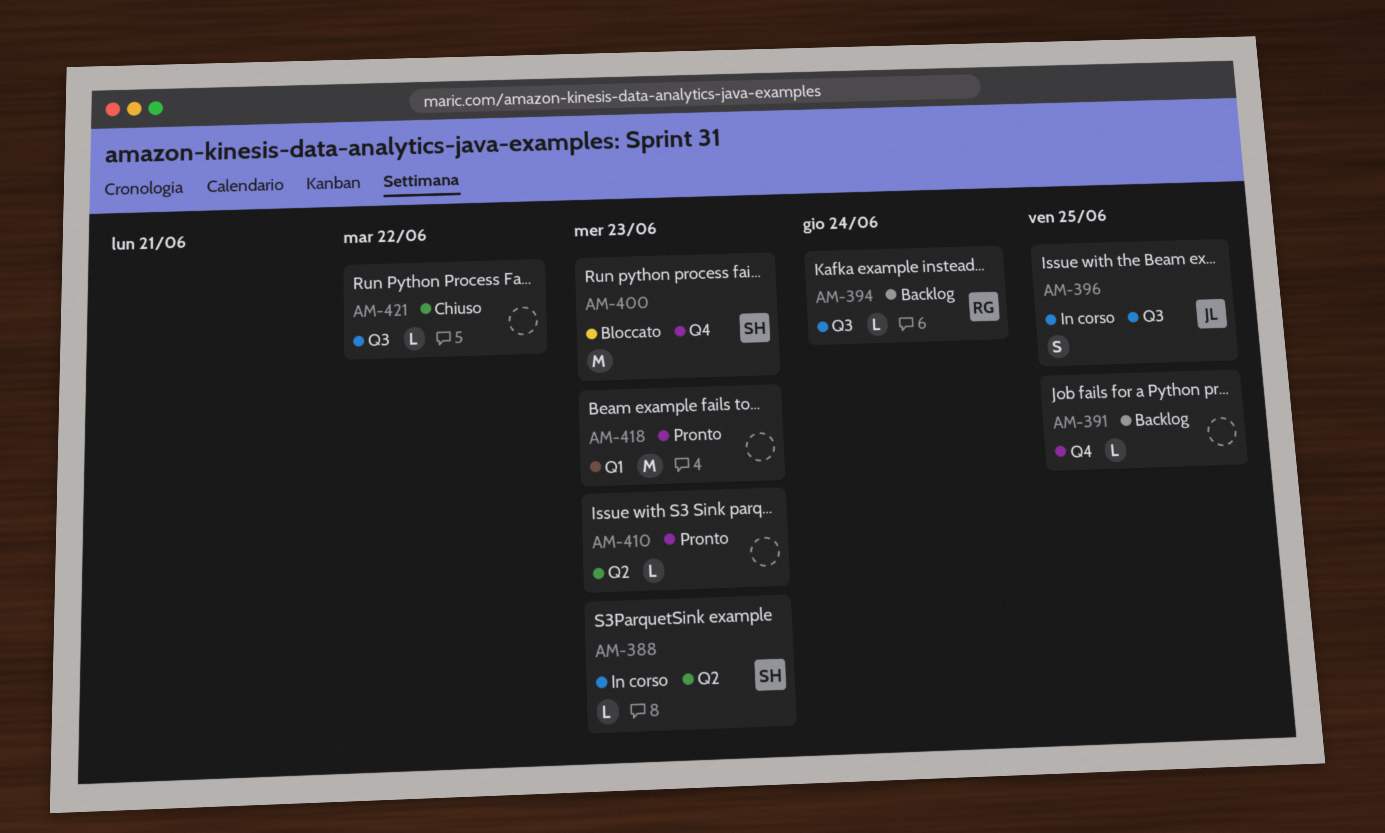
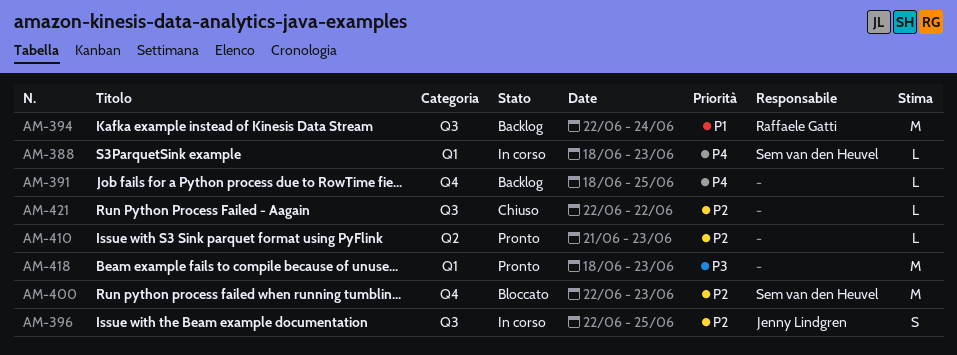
AM-388, label: Q2 -> Q1
AM-394, estimate: L -> M

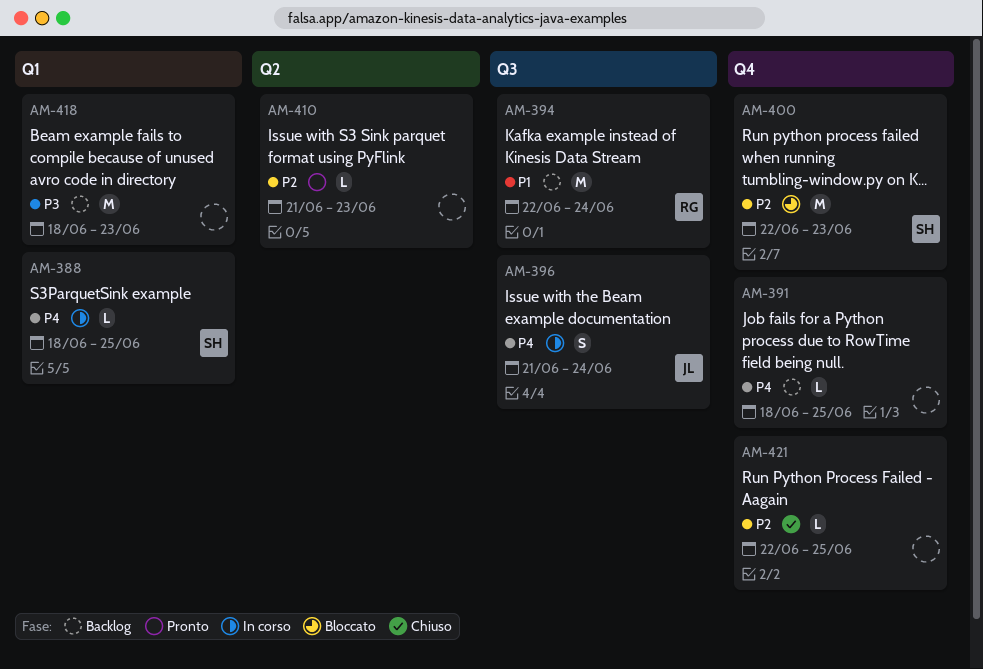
AM-388, due: Jun 23 -> Jun 25
AM-396, priority: P2 -> P4
AM-396, start: Jun 22 -> Jun 21
AM-396, due: Jun 25 -> Jun 24
AM-418, status: Pronto -> Backlog
AM-421, label: Q3 -> Q4
AM-421, due: Jun 22 -> Jun 25

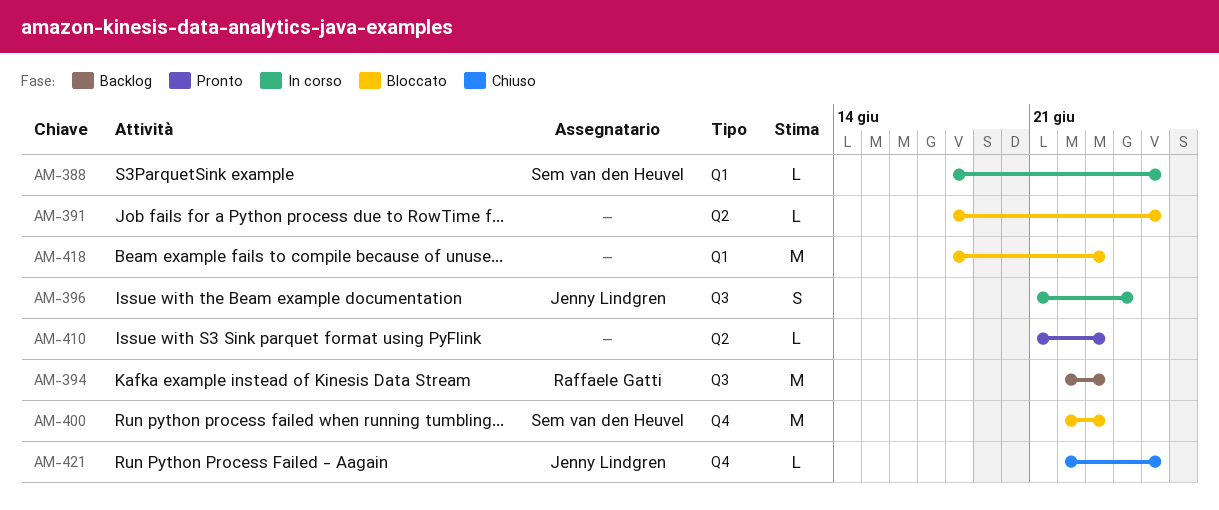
AM-391, status: Backlog -> Bloccato
AM-391, label: Q4 -> Q2
AM-394, due: Jun 24 -> Jun 23
AM-418, status: Backlog -> Bloccato
AM-421, owner: none -> Jenny Lindgren

